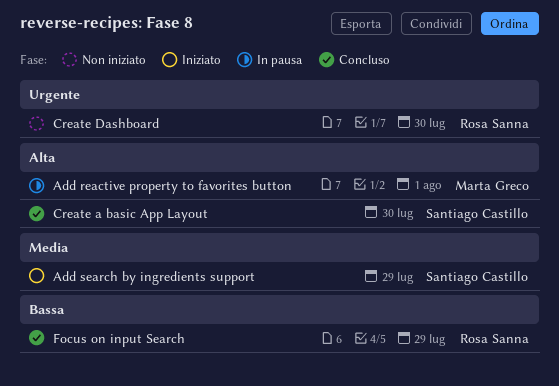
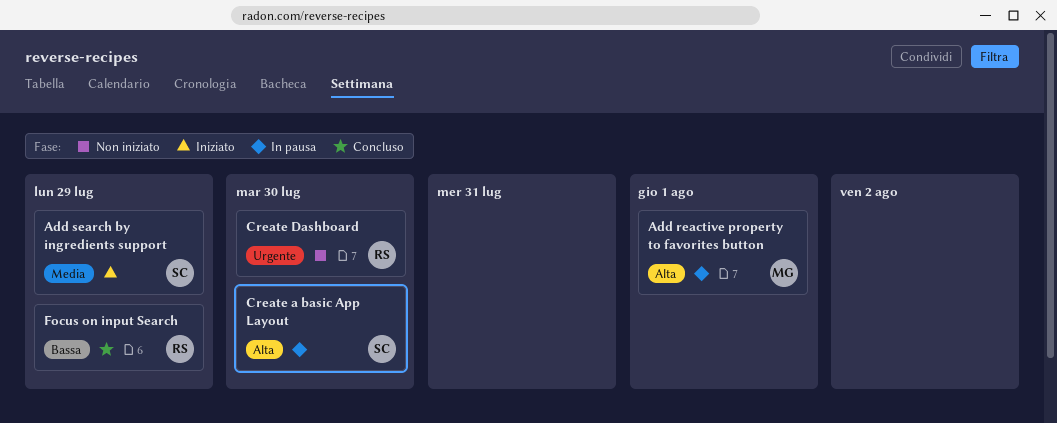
Create a basic App Layout, status: Concluso -> In pausa

